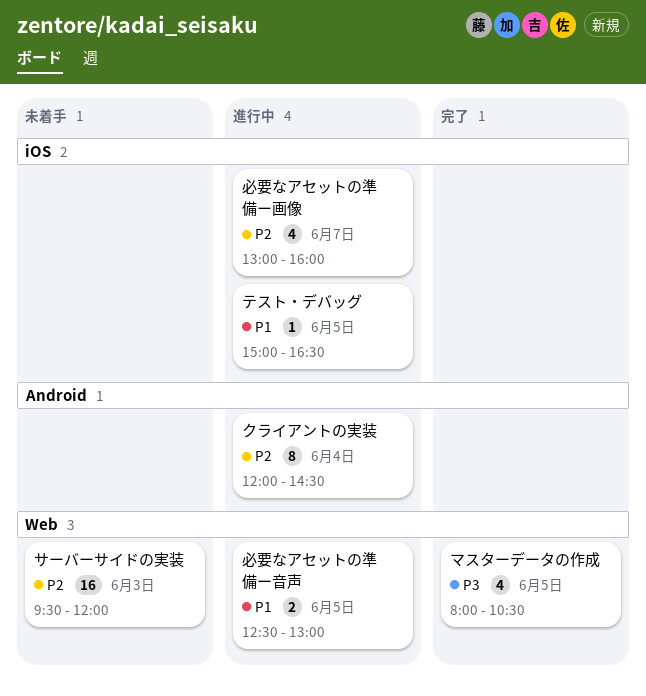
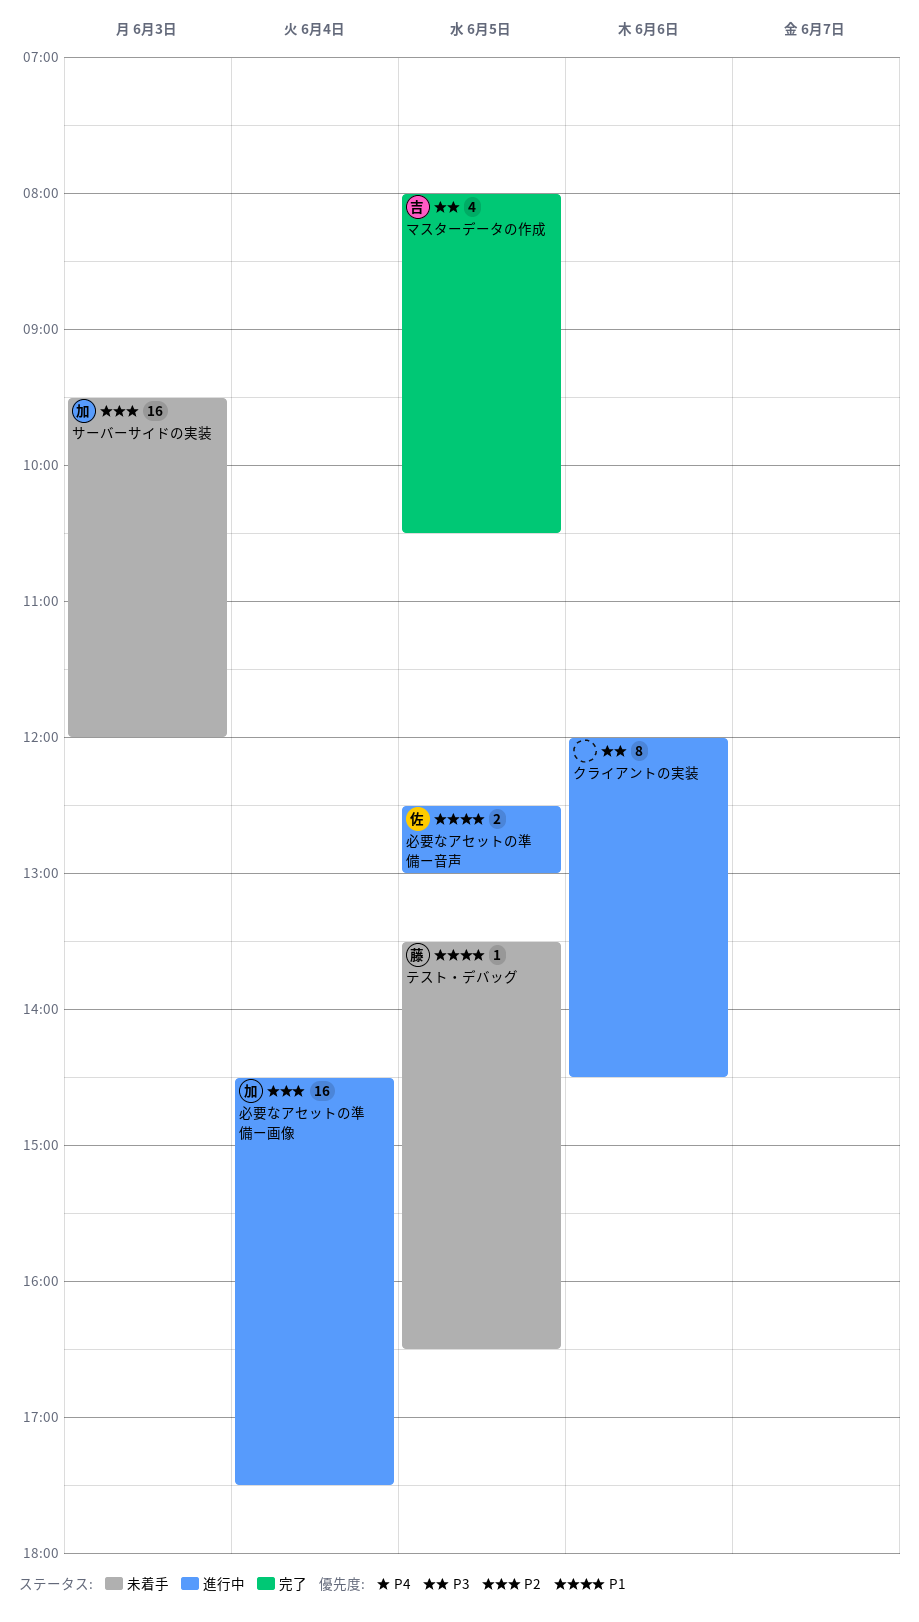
クライアントの実装, priority: P2 -> P3
クライアントの実装, day: Jun 4 -> Jun 6
テスト・デバッグ, status: 進行中 -> 未着手
テスト・デバッグ, begins: 15:00 -> 13:30
必要なアセットの準備ー画像, estimate: 4 -> 16
必要なアセットの準備ー画像, day: Jun 7 -> Jun 4
必要なアセットの準備ー画像, begins: 13:00 -> 14:30
必要なアセットの準備ー画像, ends: 16:00 -> 17:30

